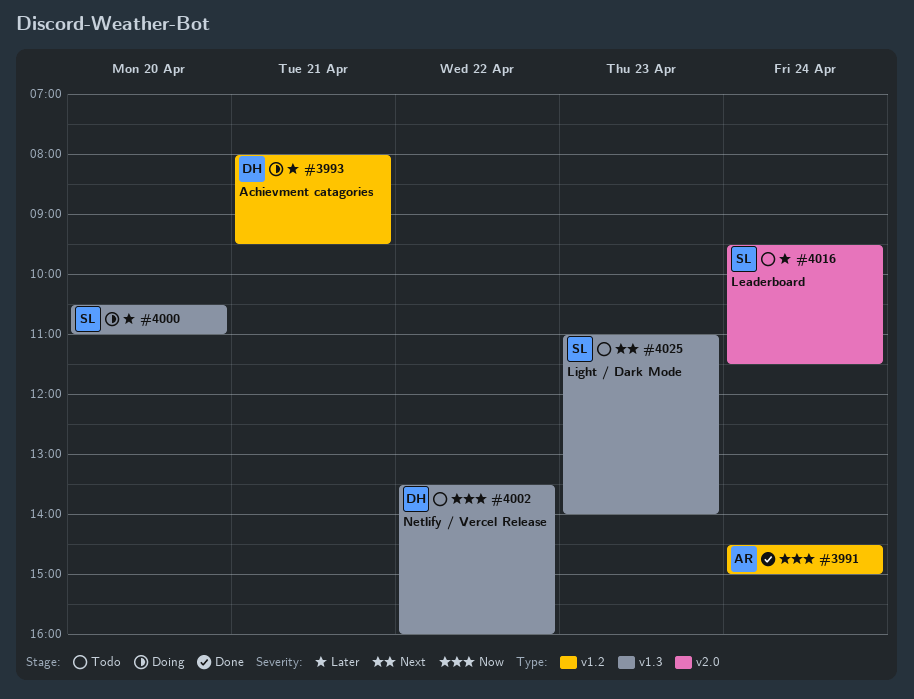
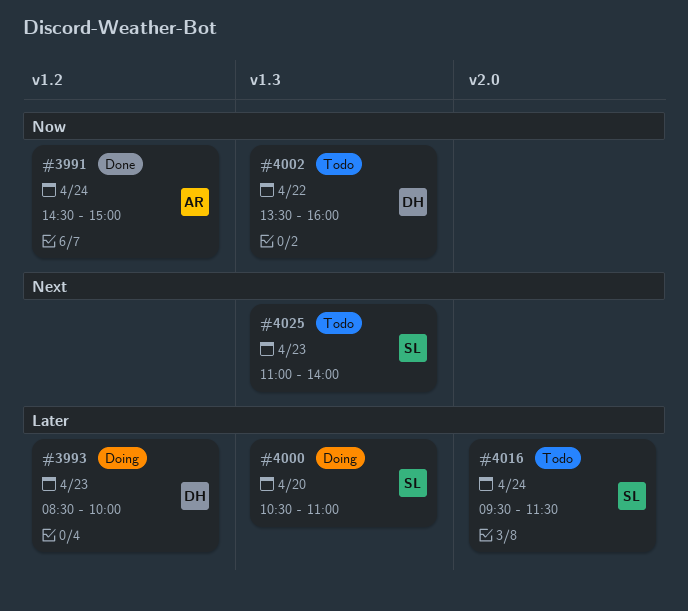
#3993, day: Apr 21 -> Apr 23
#3993, begins: 08:00 -> 08:30
#3993, ends: 09:30 -> 10:00

